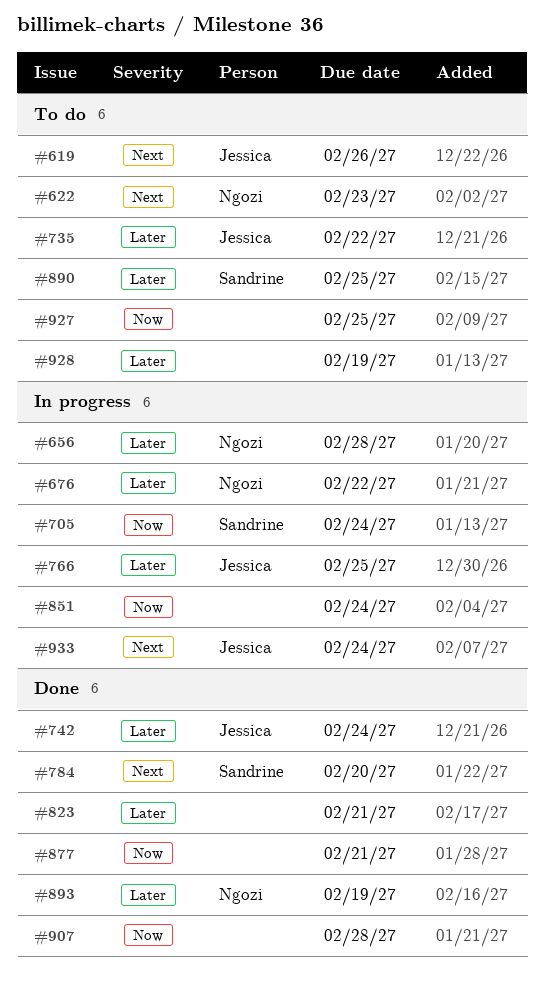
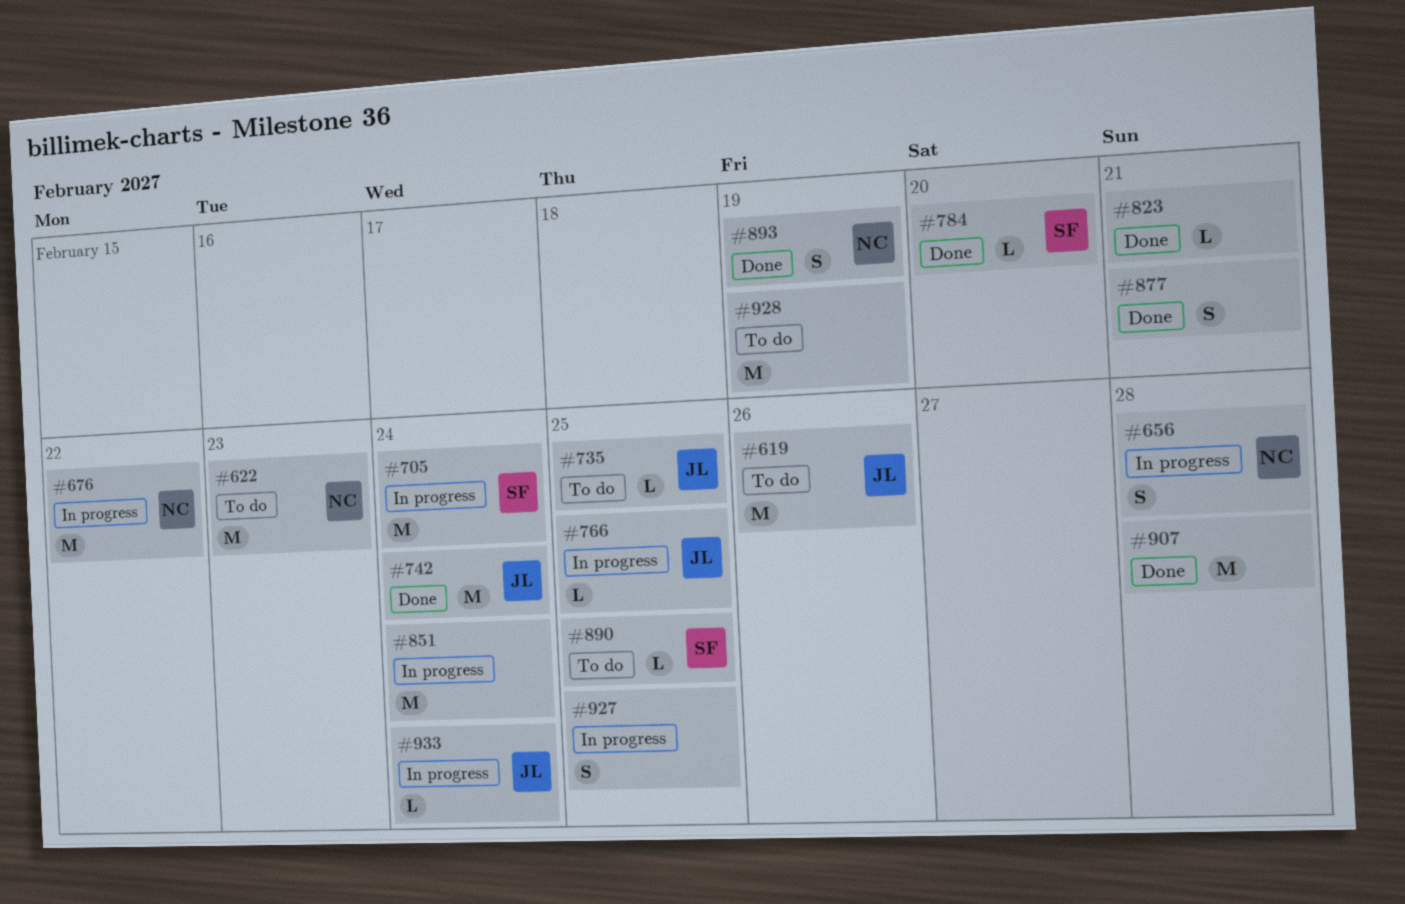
#735, due: Feb 22 -> Feb 25
#927, status: To do -> In progress

